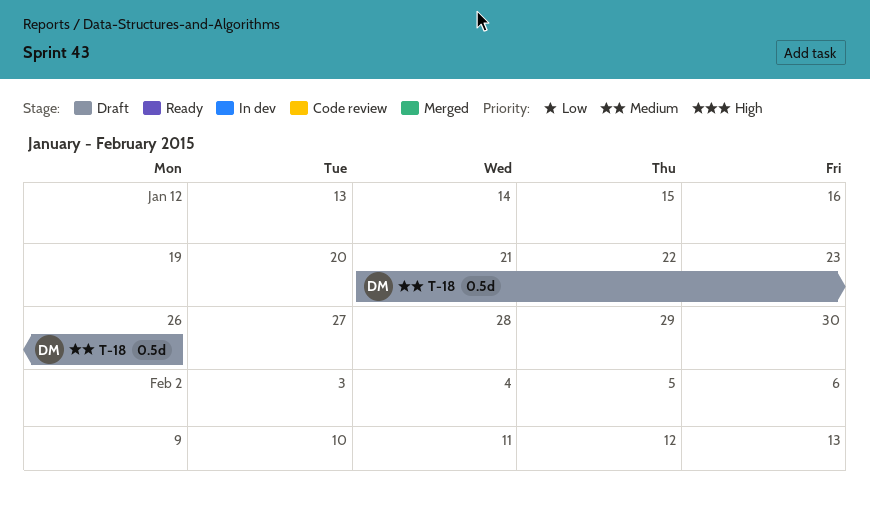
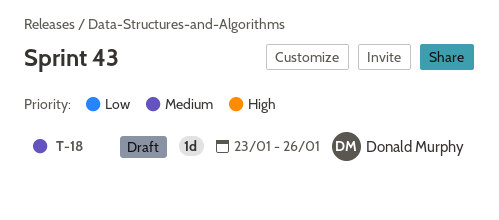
T-18, estimate: 0.5d -> 1d
T-18, start: Jan 21 -> Jan 23

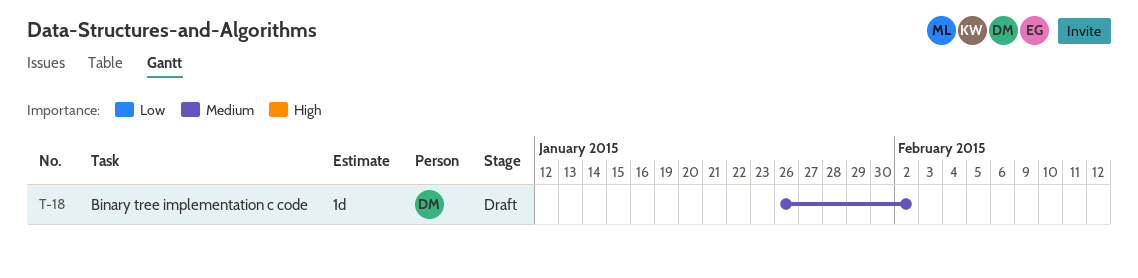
T-18, start: Jan 23 -> Jan 26
T-18, due: Jan 26 -> Feb 2

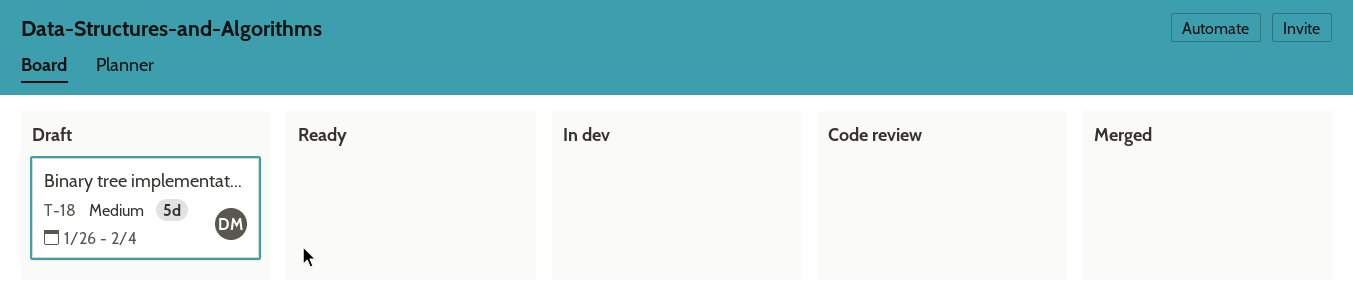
T-18, estimate: 1d -> 5d
T-18, due: Feb 2 -> Feb 4

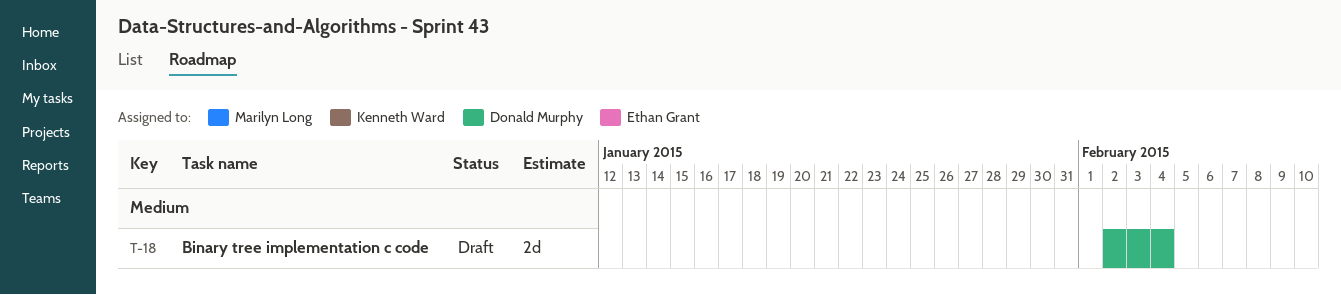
T-18, estimate: 5d -> 2d
T-18, start: Jan 26 -> Feb 2

